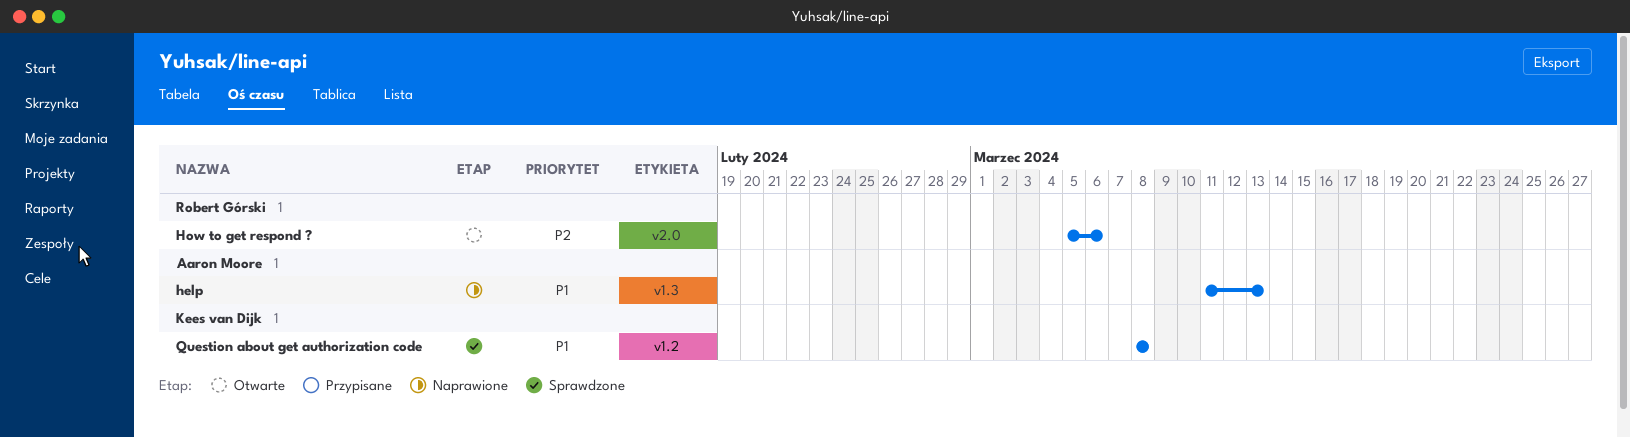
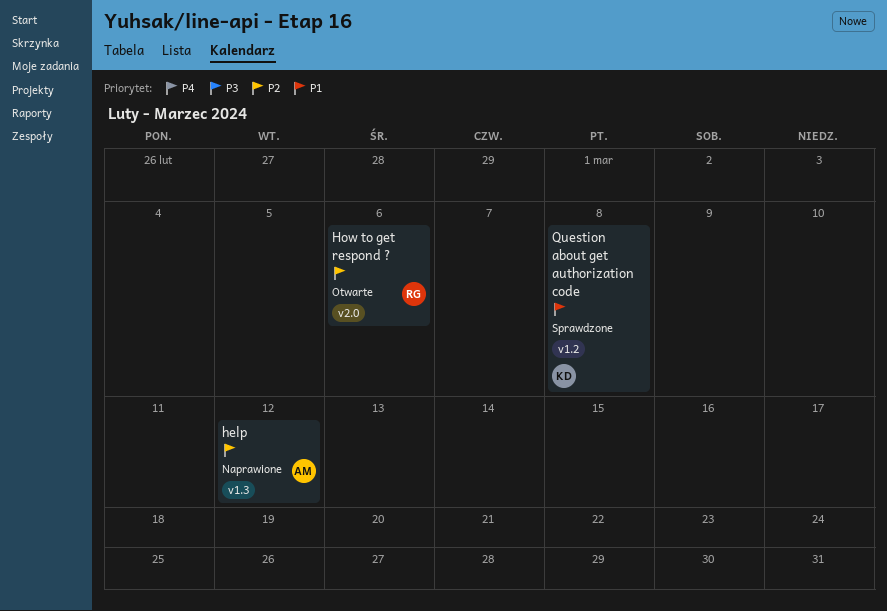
help, priority: P1 -> P2
help, due: Mar 13 -> Mar 12

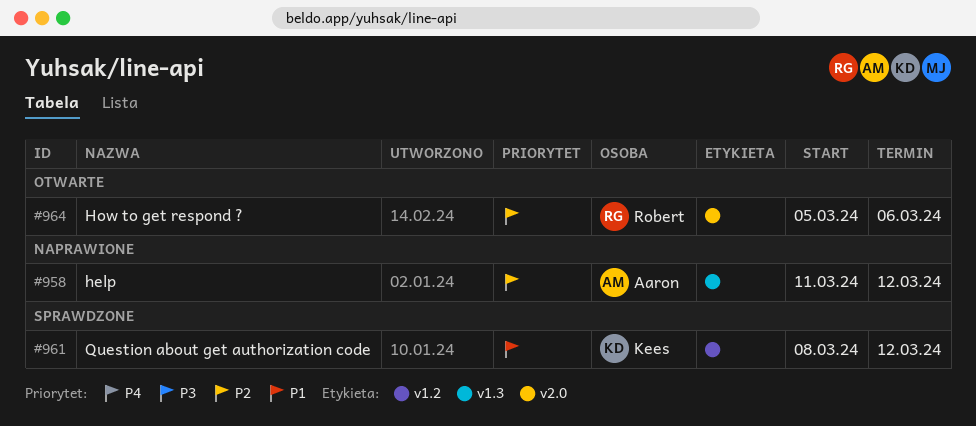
Question about get authorization code, due: Mar 8 -> Mar 12

